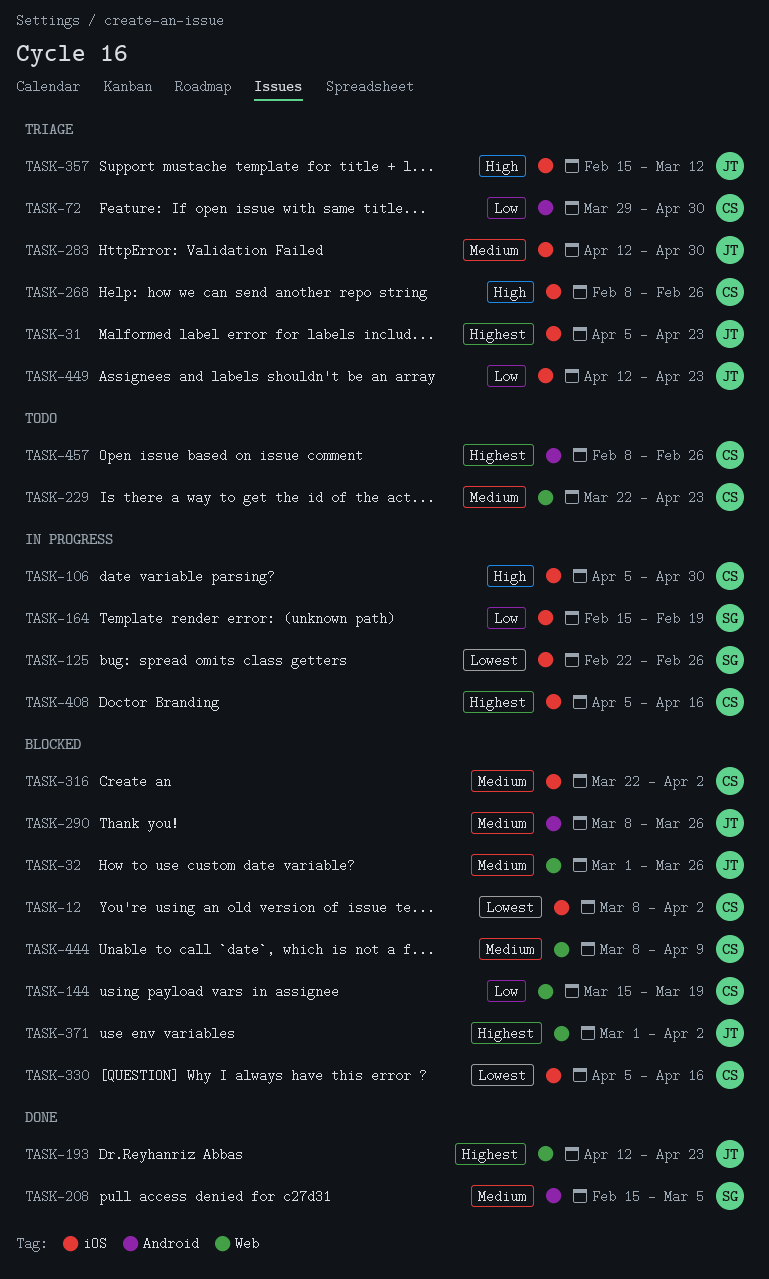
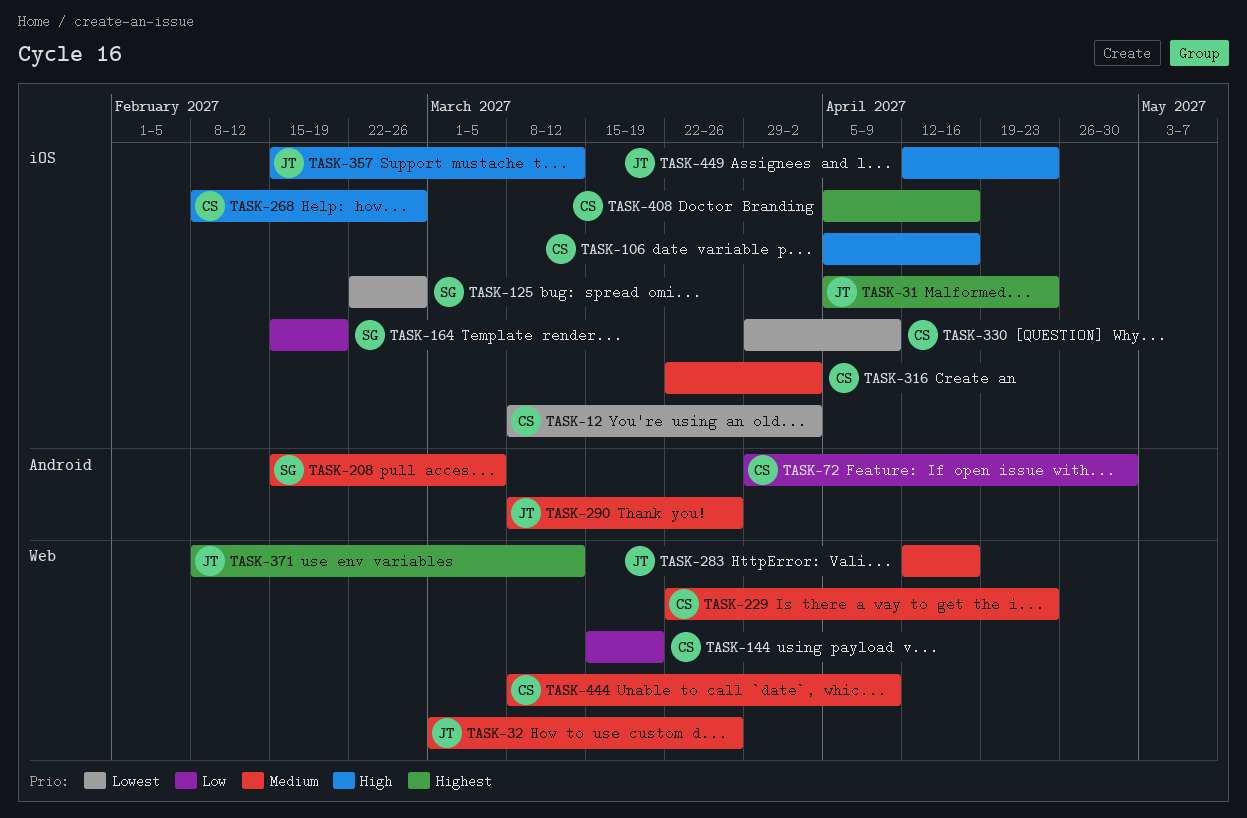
TASK-106, due: Apr 30 -> Apr 16
TASK-193: present -> none
TASK-283, label: iOS -> Web
TASK-283, due: Apr 30 -> Apr 16
TASK-330, start: Apr 5 -> Mar 29
TASK-330, due: Apr 16 -> Apr 9
TASK-371, start: Mar 1 -> Feb 8
TASK-371, due: Apr 2 -> Mar 12
TASK-449, priority: Low -> High
TASK-457: present -> none

